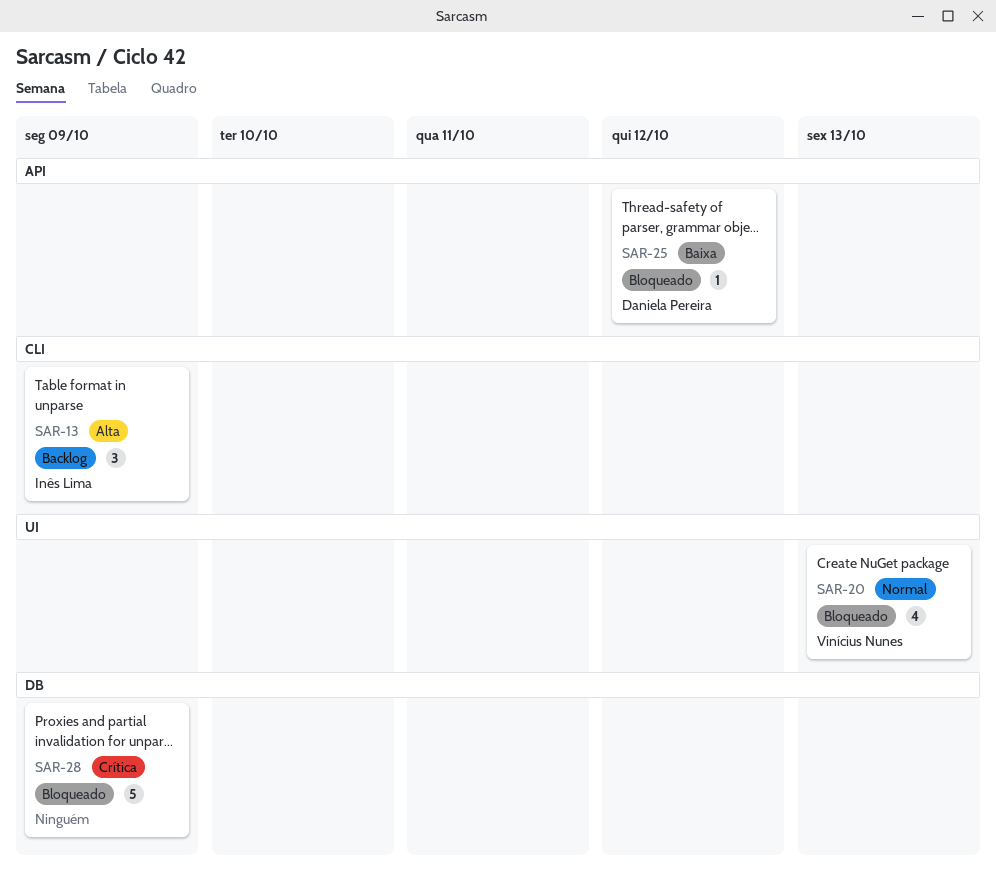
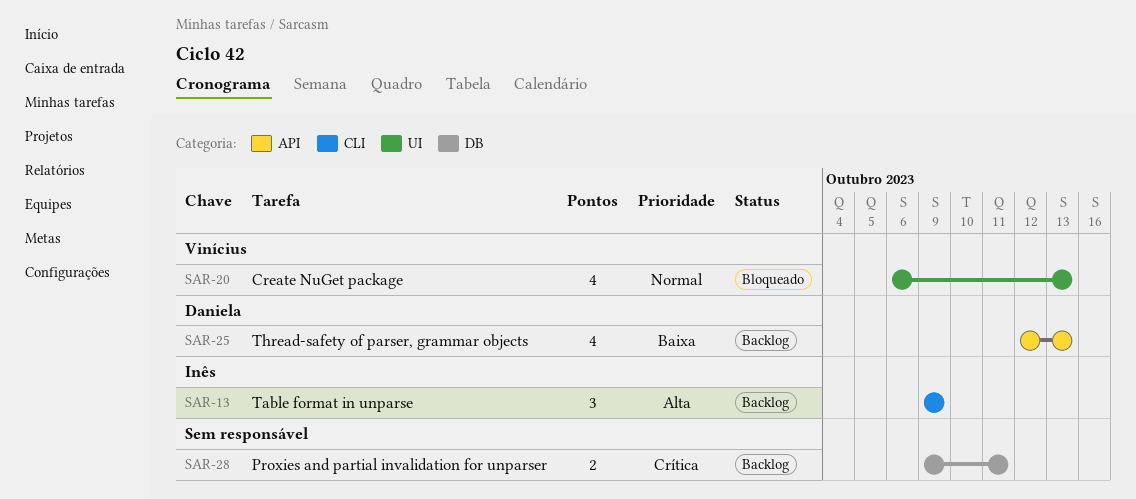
SAR-25, status: Bloqueado -> Backlog
SAR-25, estimate: 1 -> 4
SAR-25, due: Oct 12 -> Oct 13
SAR-28, status: Bloqueado -> Backlog
SAR-28, estimate: 5 -> 2
SAR-28, due: Oct 9 -> Oct 11

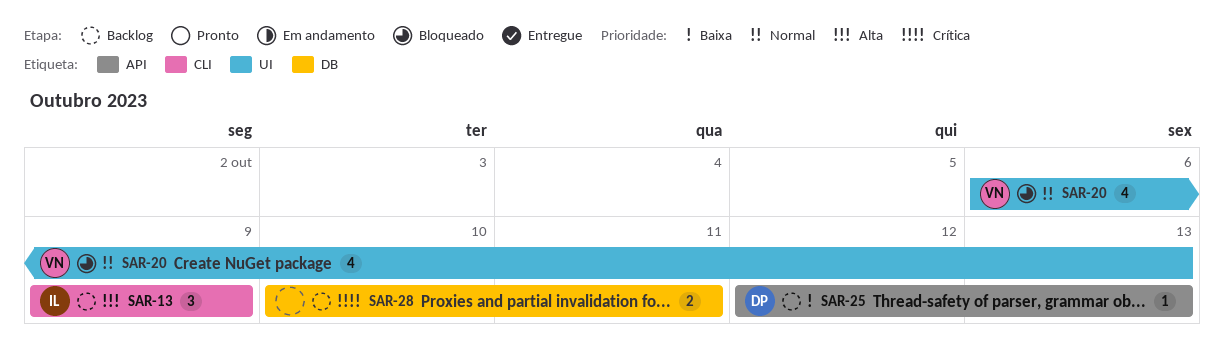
SAR-25, estimate: 4 -> 1
SAR-28, start: Oct 9 -> Oct 10

